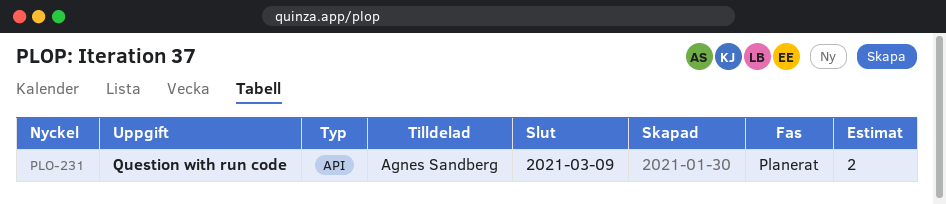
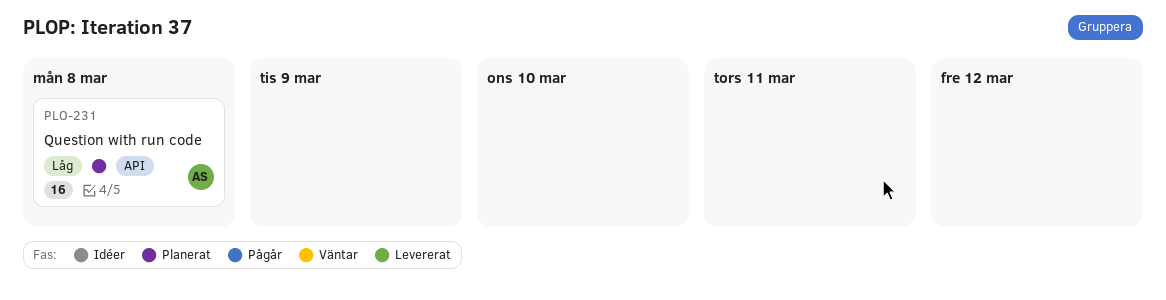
PLO-231, estimate: 2 -> 16
PLO-231, due: Mar 9 -> Mar 8

